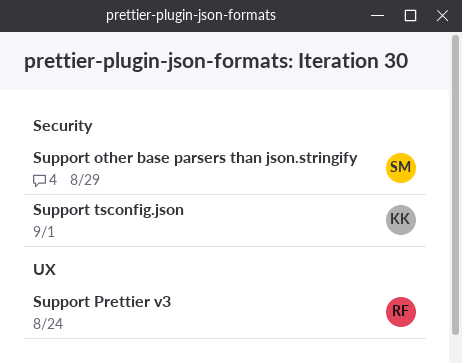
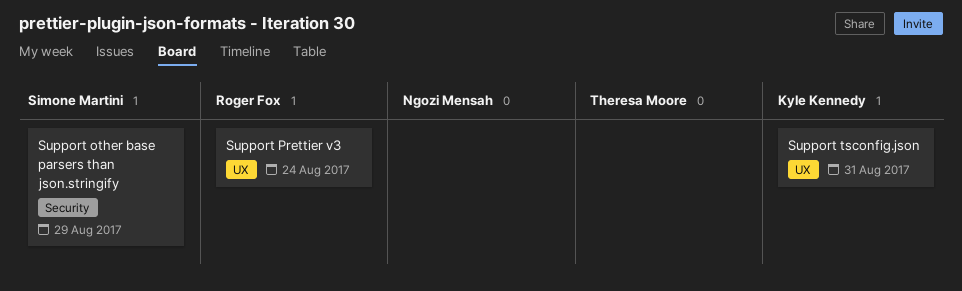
Support tsconfig.json, label: Security -> UX
Support tsconfig.json, due: Sep 1 -> Aug 31

